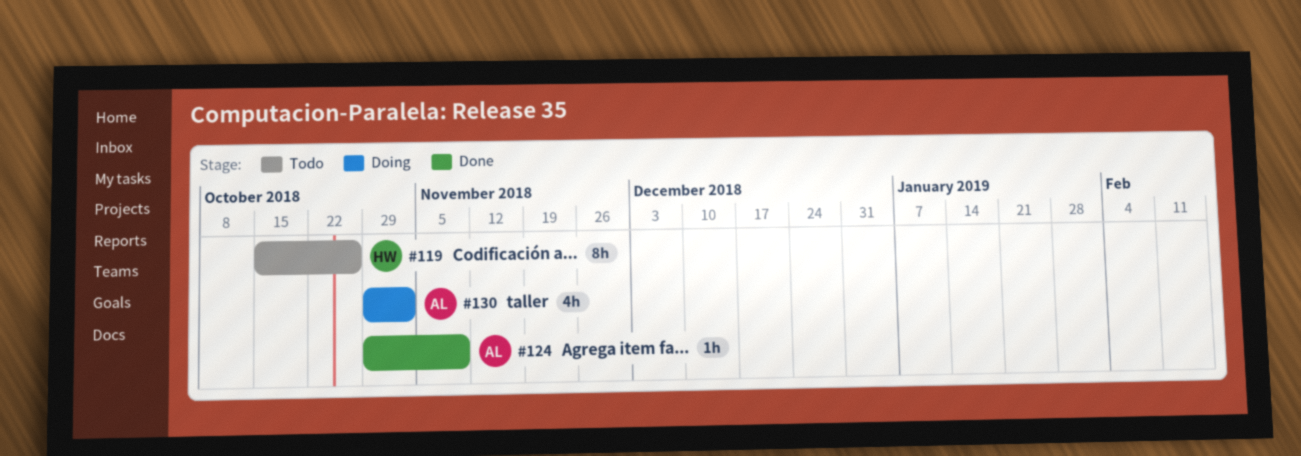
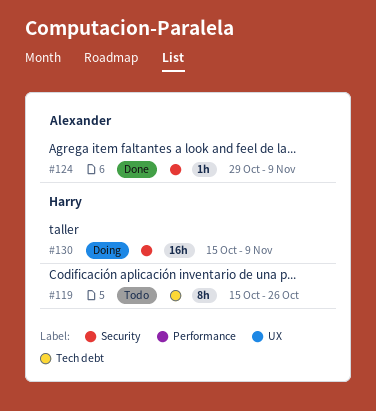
#130, owner: Alexander -> Harry
#130, estimate: 4h -> 16h
#130, start: Oct 29 -> Oct 15
#130, due: Nov 2 -> Nov 9

